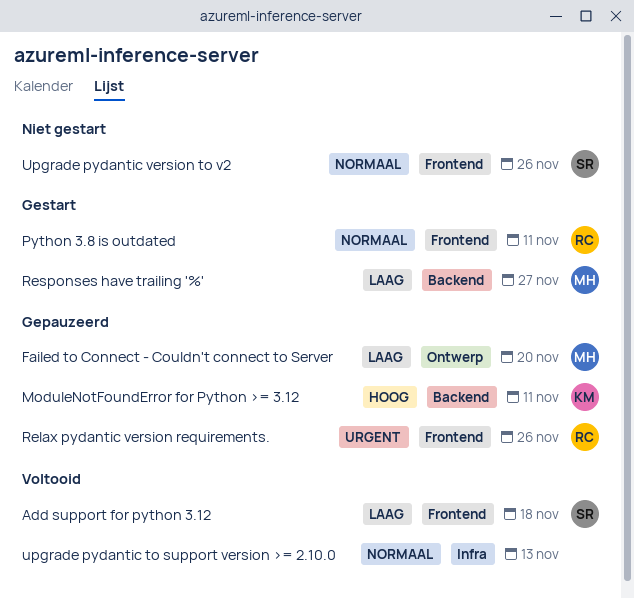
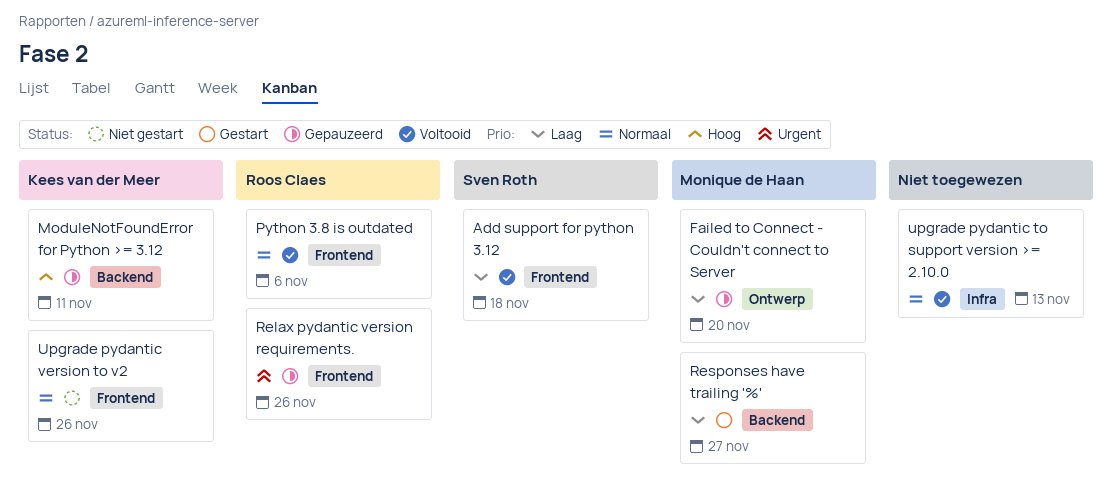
Python 3.8 is outdated, status: Gestart -> Voltooid
Python 3.8 is outdated, due: Nov 11 -> Nov 6
Upgrade pydantic version to v2, owner: Sven Roth -> Kees van der Meer

